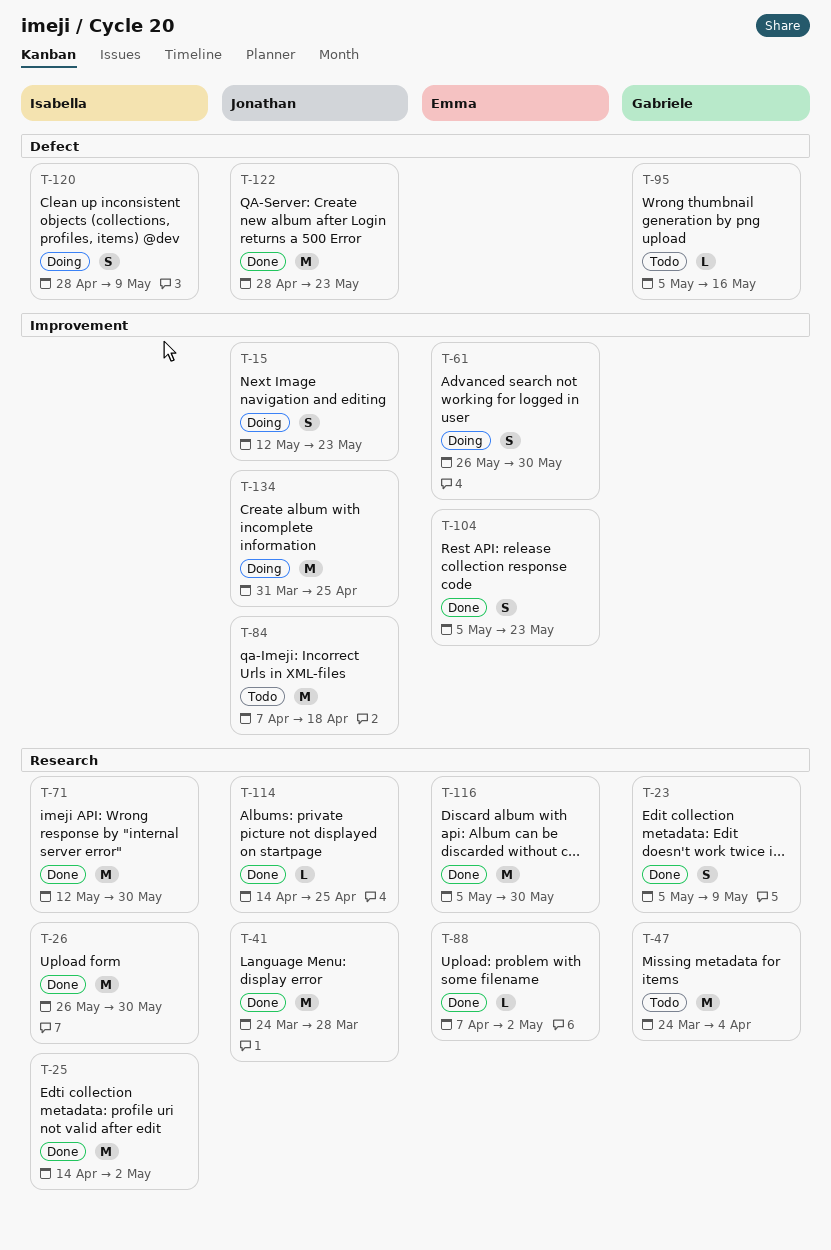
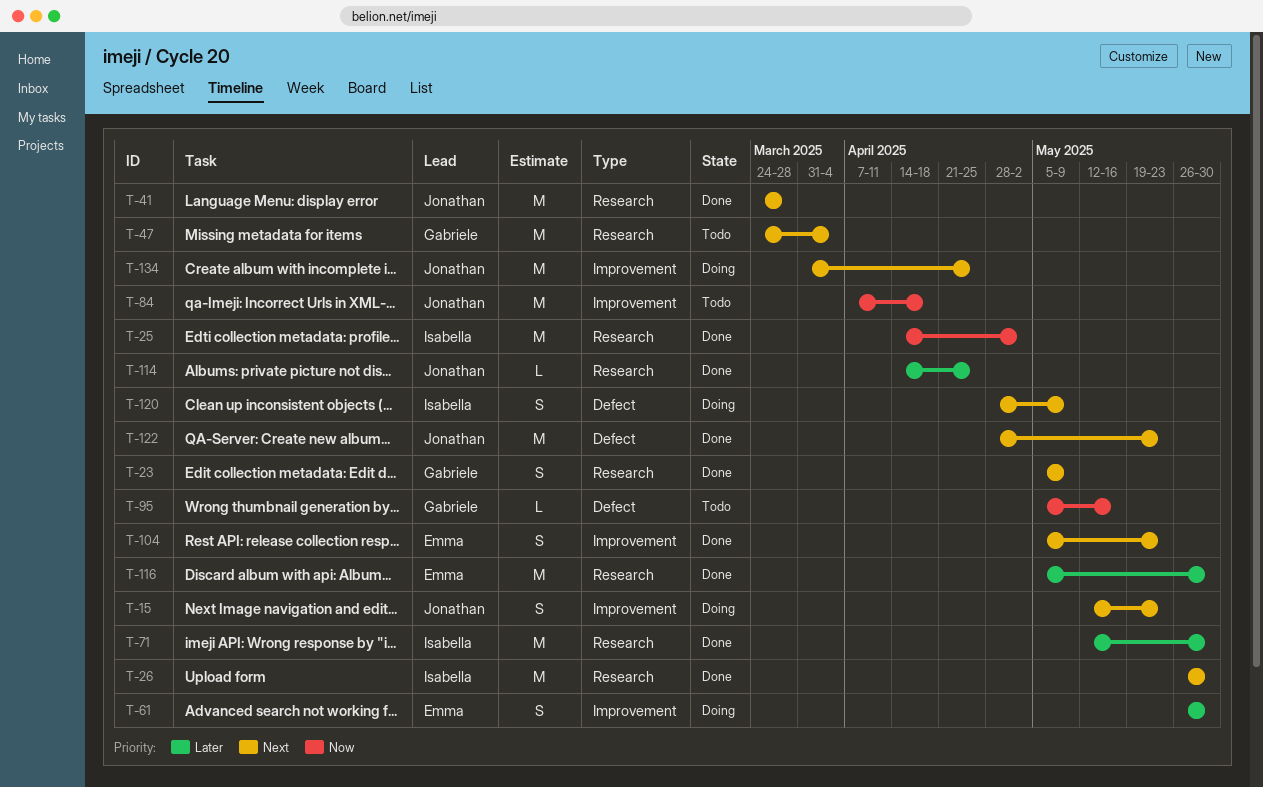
T-88: present -> none

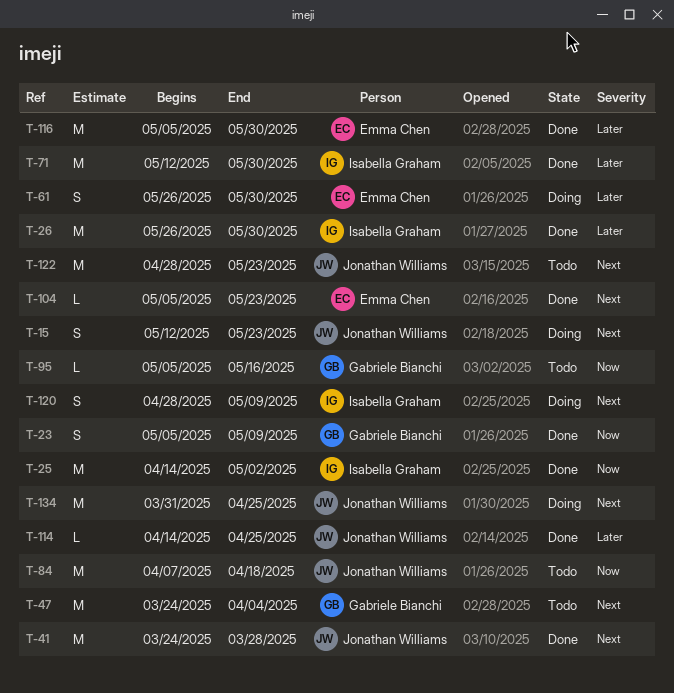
T-23, priority: Next -> Now
T-26, priority: Next -> Later
T-104, estimate: S -> L
T-122, status: Done -> Todo

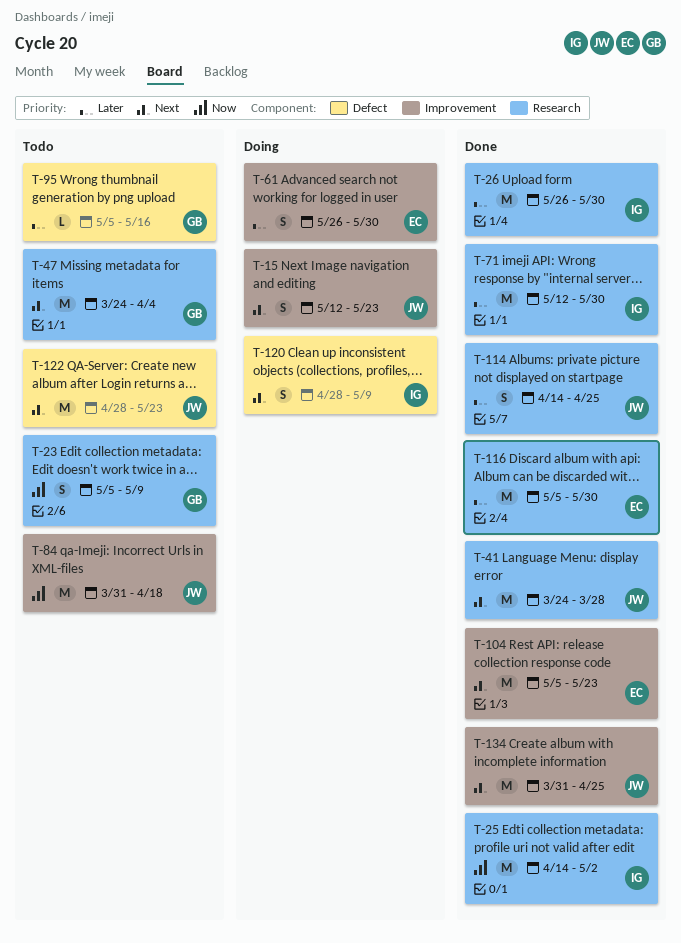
T-23, status: Done -> Todo
T-84, start: Apr 7 -> Mar 31
T-95, priority: Now -> Later
T-104, estimate: L -> M
T-114, estimate: L -> S
T-134, status: Doing -> Done

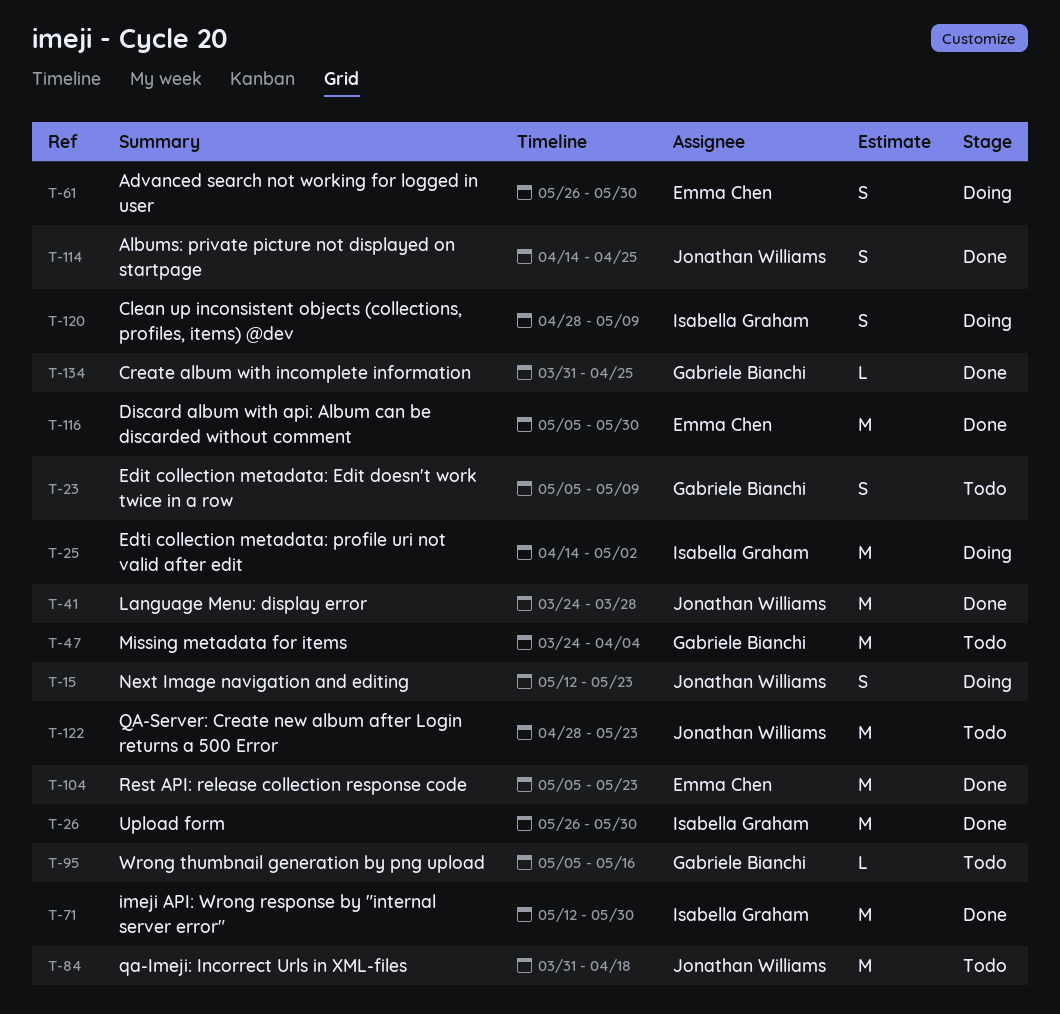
T-25, status: Done -> Doing
T-134, owner: Jonathan Williams -> Gabriele Bianchi
T-134, estimate: M -> L

